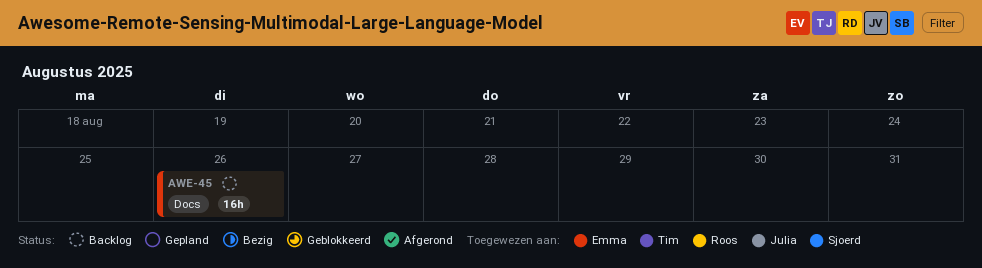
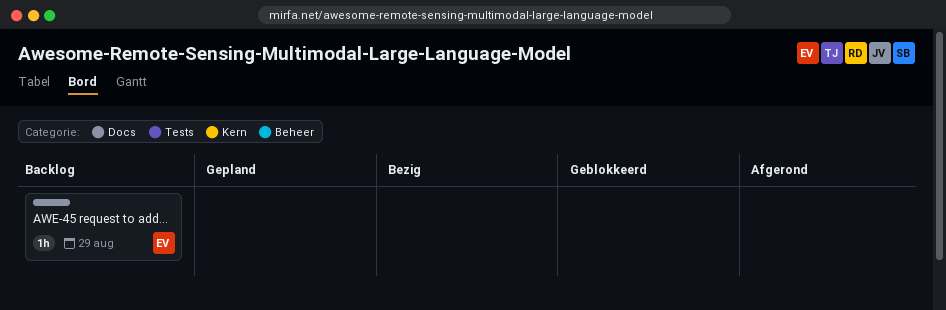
AWE-45, estimate: 16h -> 1h
AWE-45, due: Aug 26 -> Aug 29

